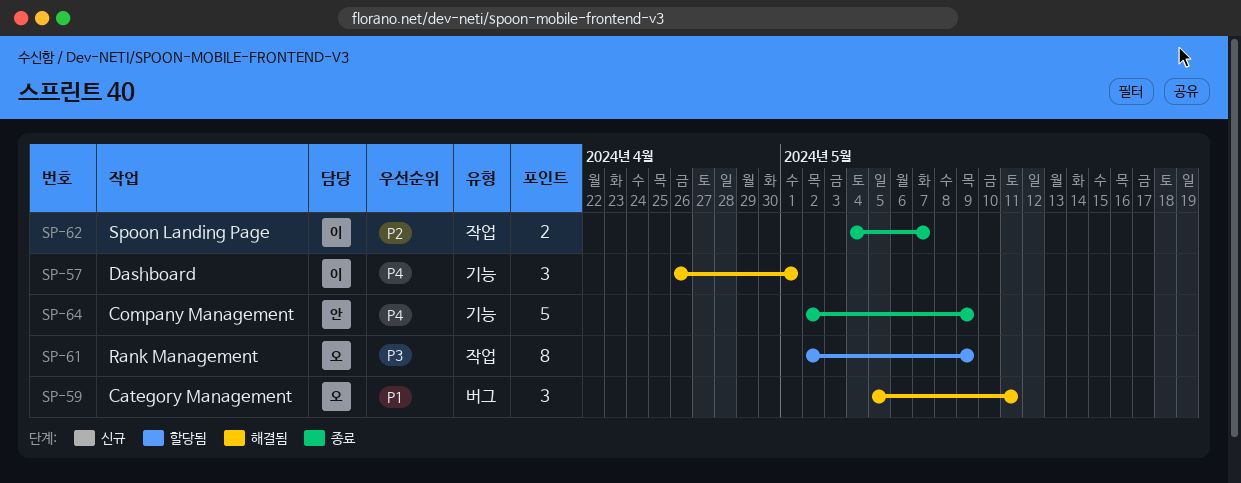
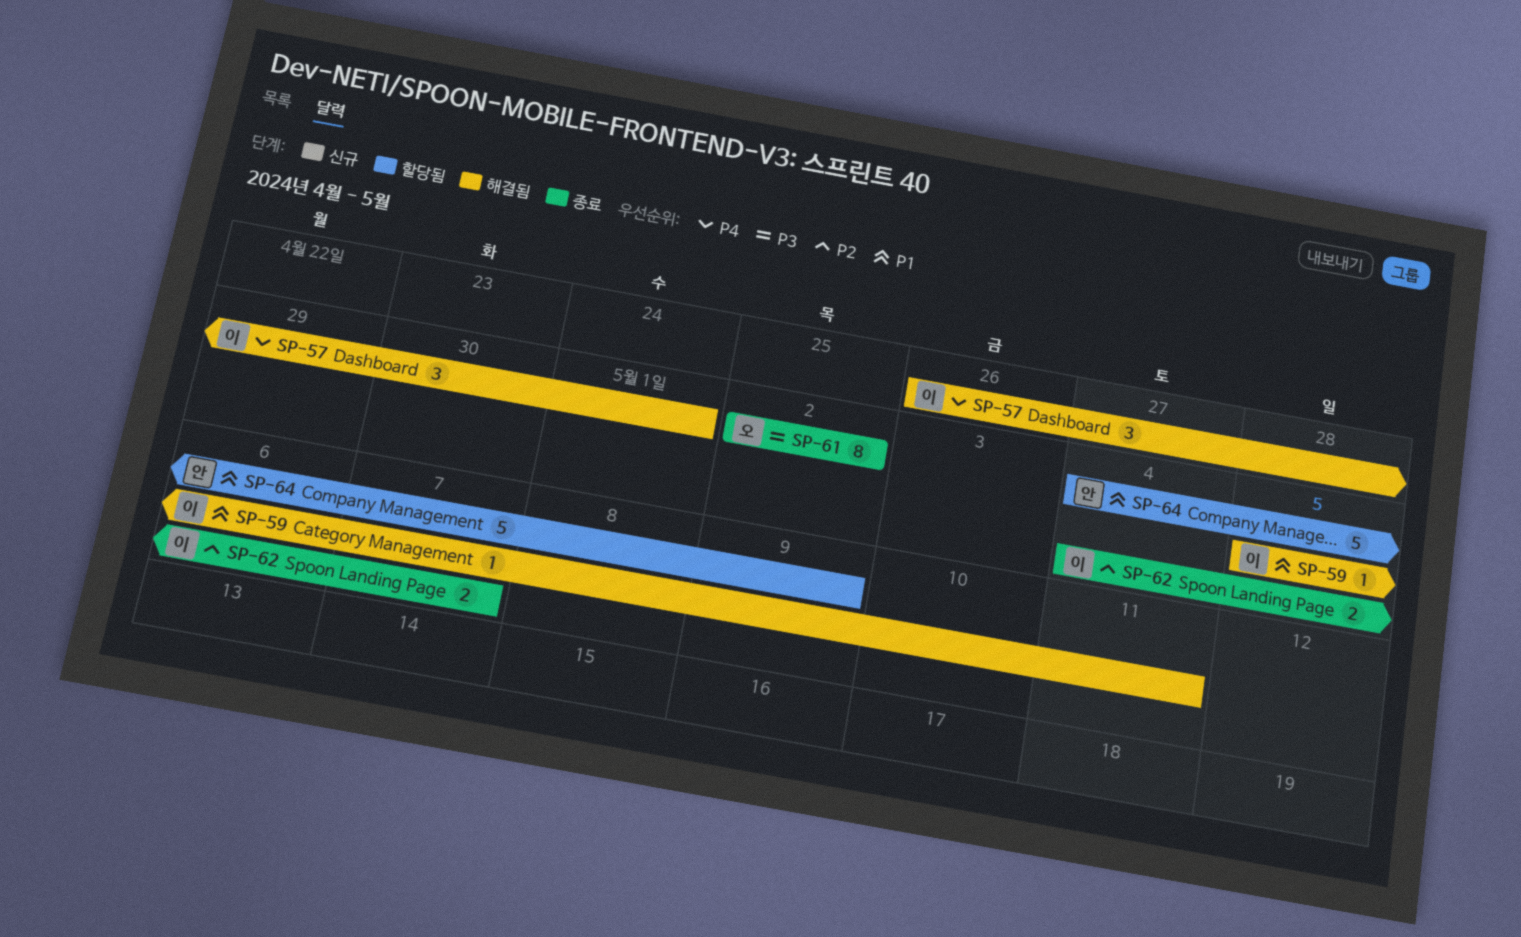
SP-59, owner: 오 -> 이
SP-59, estimate: 3 -> 1
SP-61, status: 할당됨 -> 종료
SP-61, due: May 9 -> May 2
SP-64, status: 종료 -> 할당됨
SP-64, priority: P4 -> P1
SP-64, start: May 2 -> May 4

